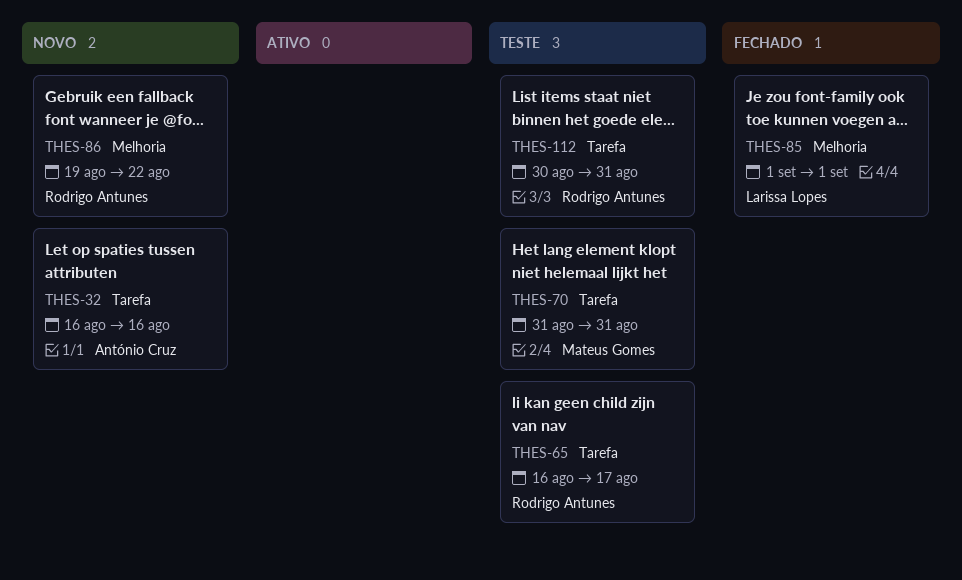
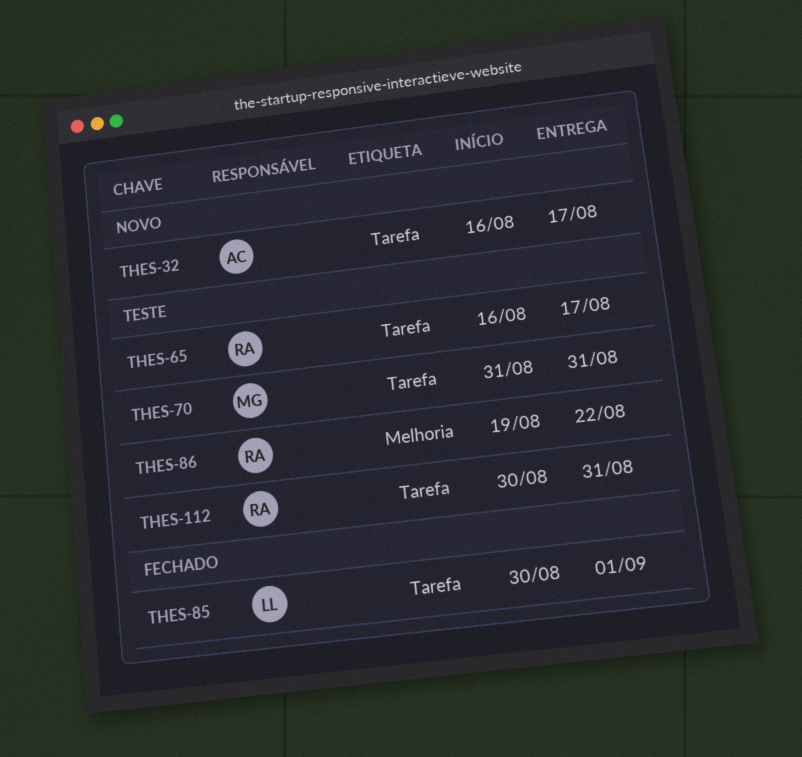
THES-32, due: Aug 16 -> Aug 17
THES-85, label: Melhoria -> Tarefa
THES-85, start: Sep 1 -> Aug 30
THES-86, status: Novo -> Teste

